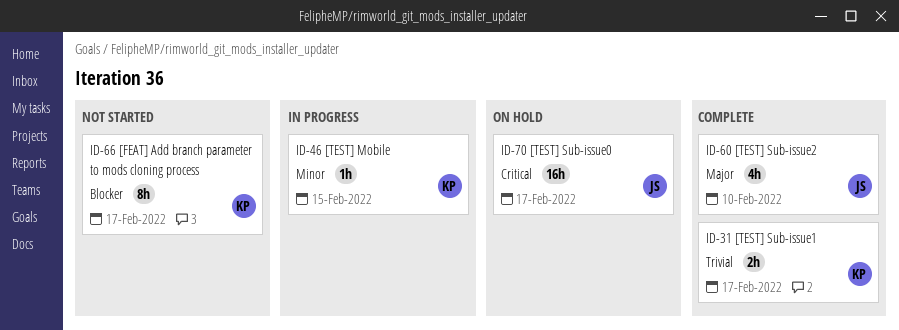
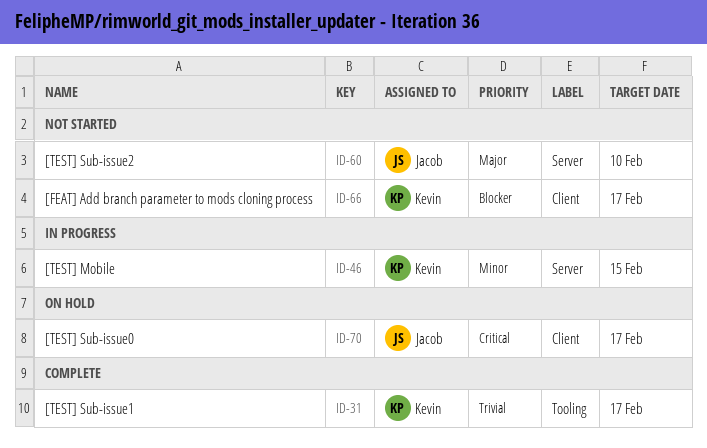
ID-60, status: Complete -> Not started

